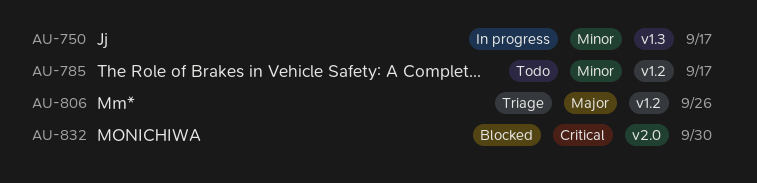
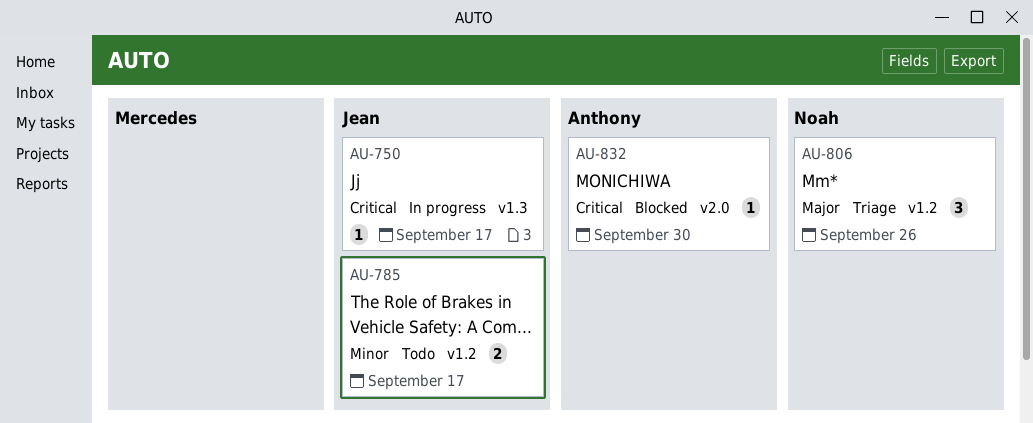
AU-750, priority: Minor -> Critical

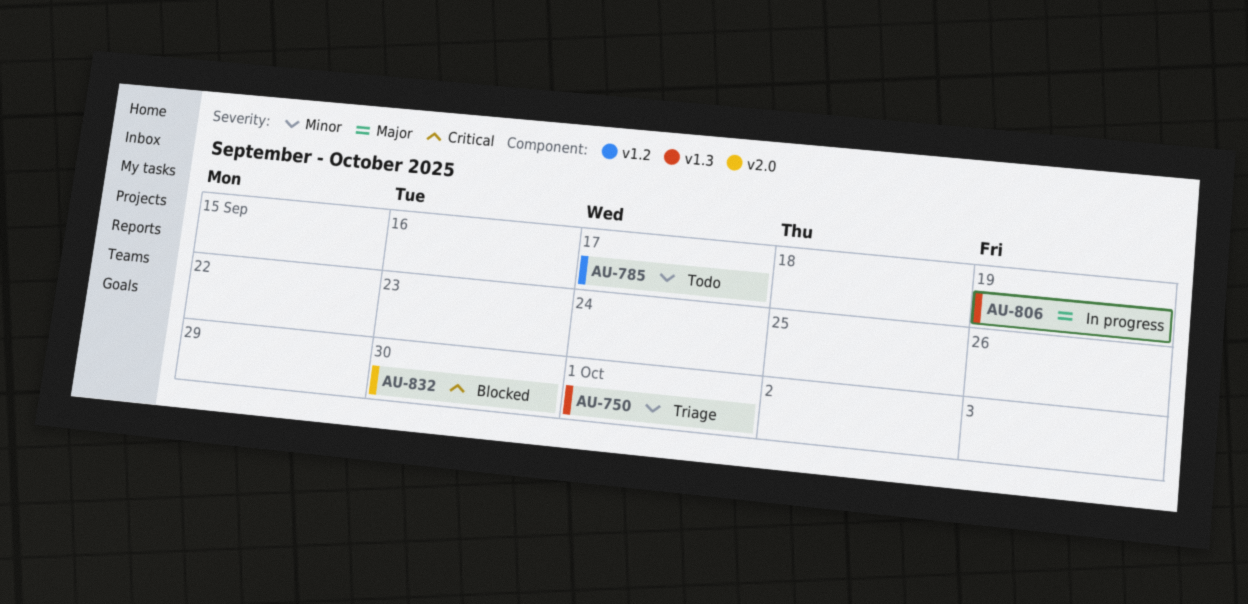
AU-750, status: In progress -> Triage
AU-750, priority: Critical -> Minor
AU-750, due: Sep 17 -> Oct 1
AU-806, status: Triage -> In progress
AU-806, label: v1.2 -> v1.3
AU-806, due: Sep 26 -> Sep 19

